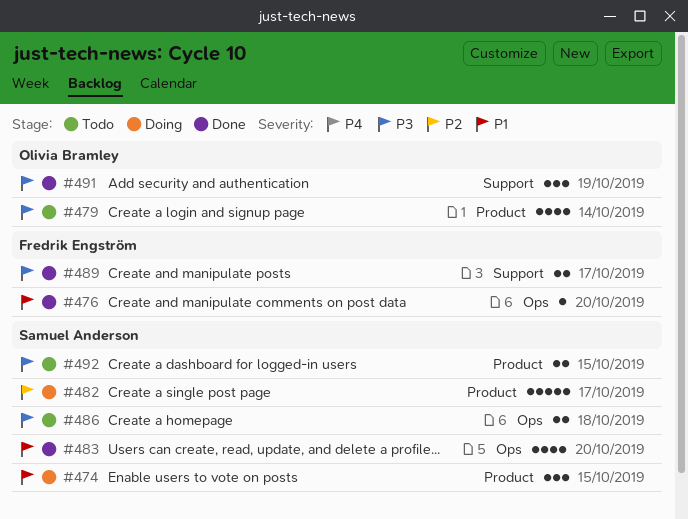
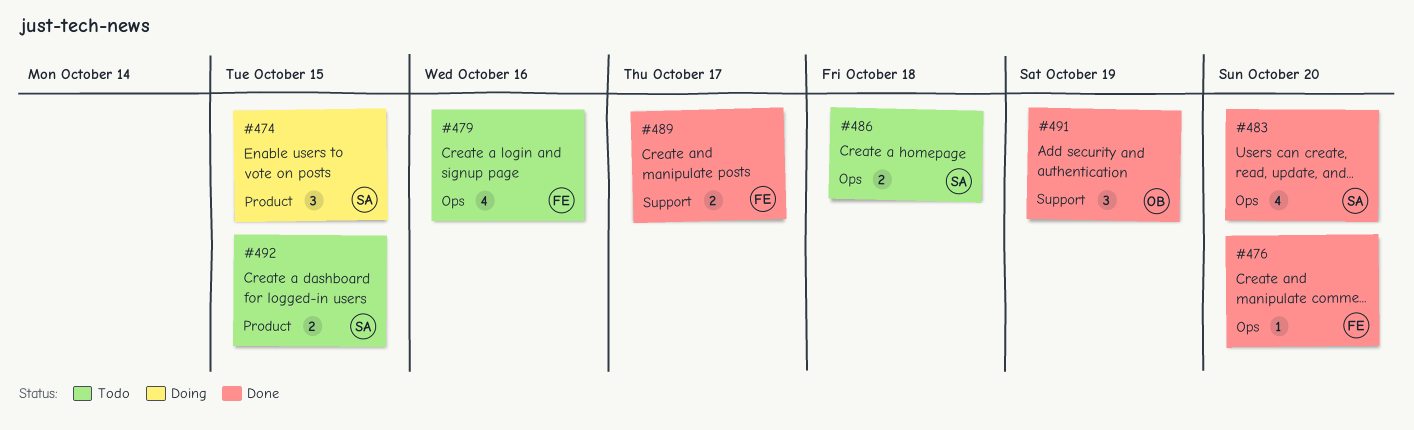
#479, owner: Olivia Bramley -> Fredrik Engström
#479, label: Product -> Ops
#479, due: Oct 14 -> Oct 16
#482: present -> none

